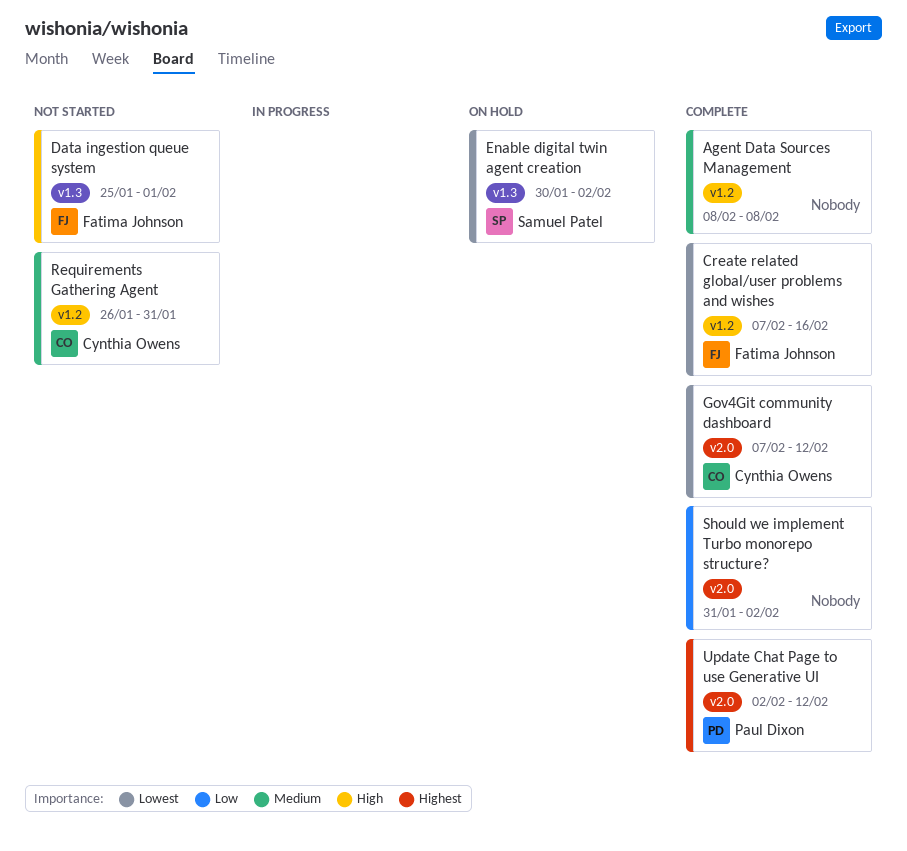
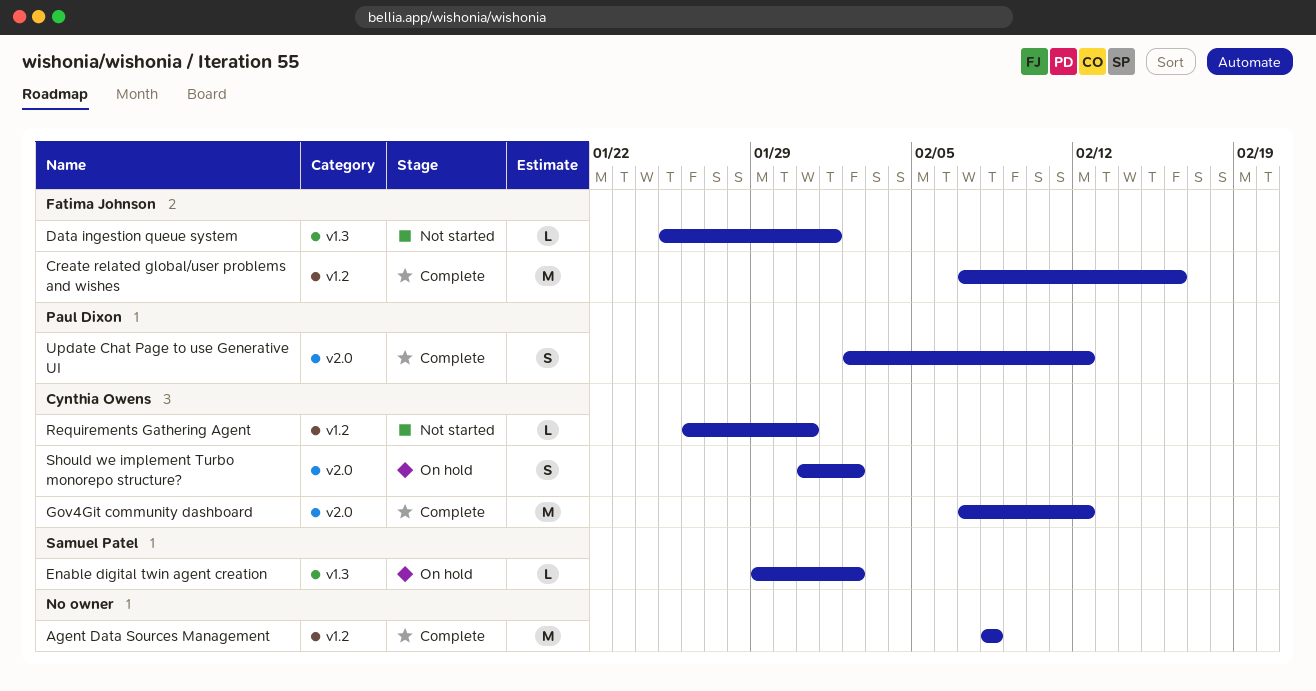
Enable digital twin agent creation, start: Jan 30 -> Jan 29
Should we implement Turbo monorepo structure?, status: Complete -> On hold
Should we implement Turbo monorepo structure?, owner: none -> Cynthia Owens

